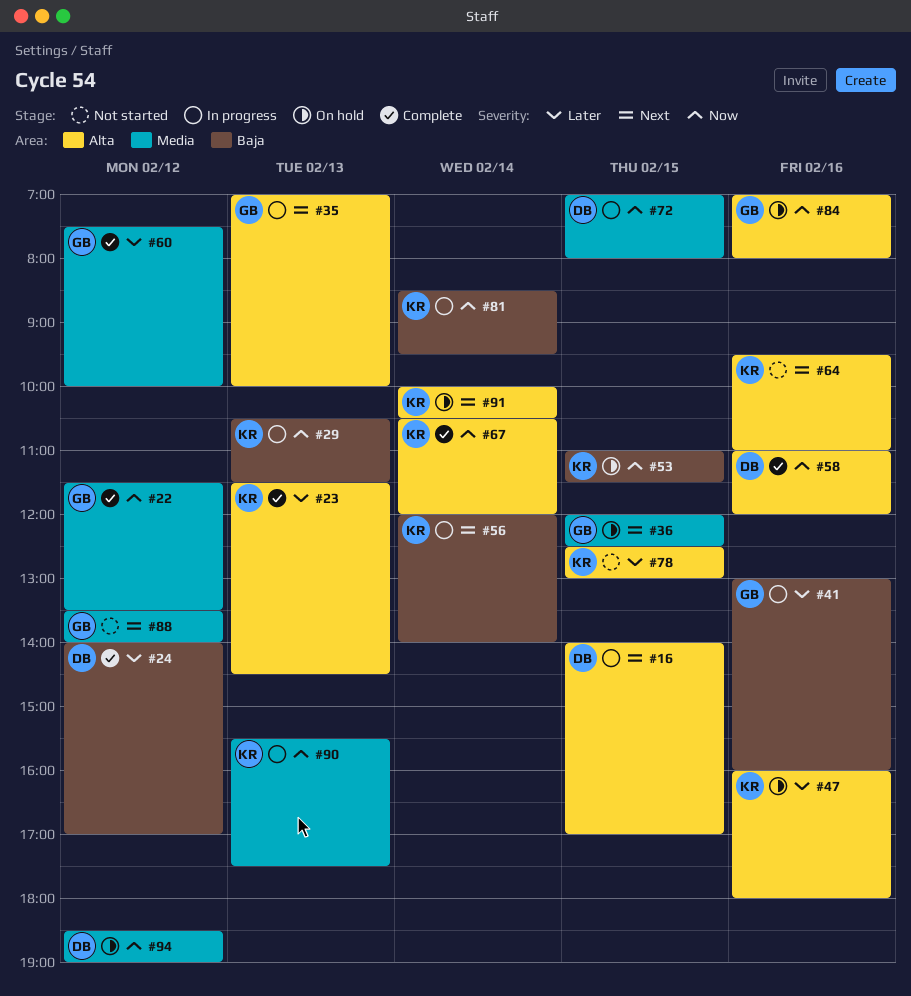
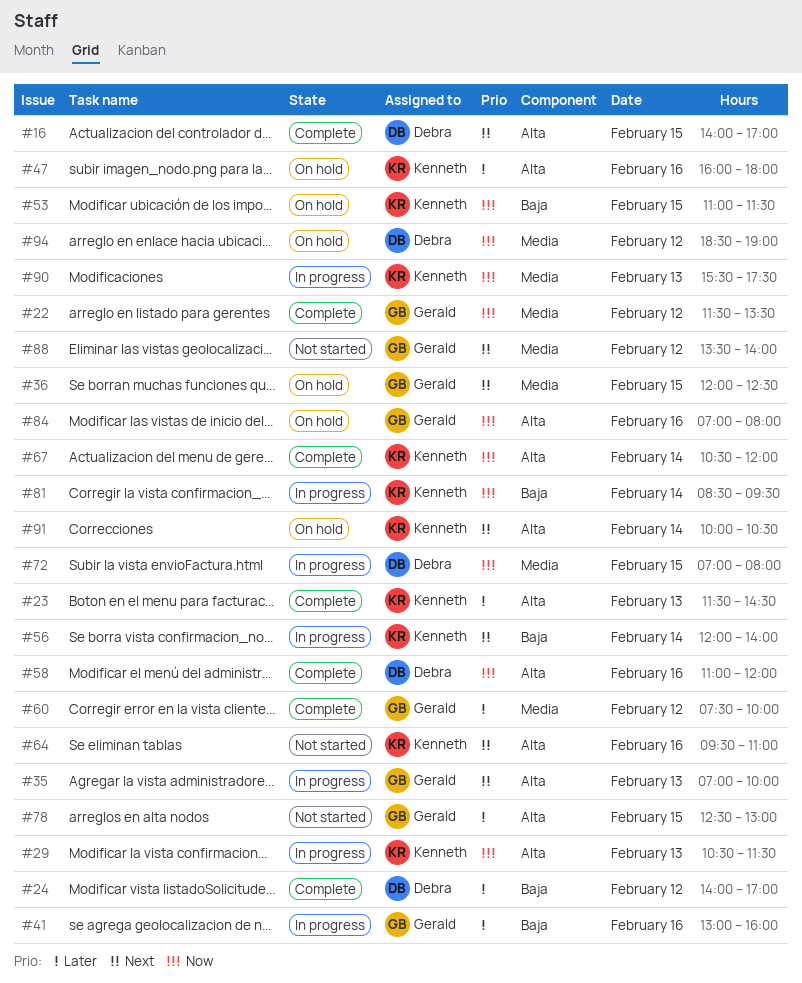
#16, status: In progress -> Complete
#29, label: Baja -> Alta
#78, owner: Kenneth -> Gerald

